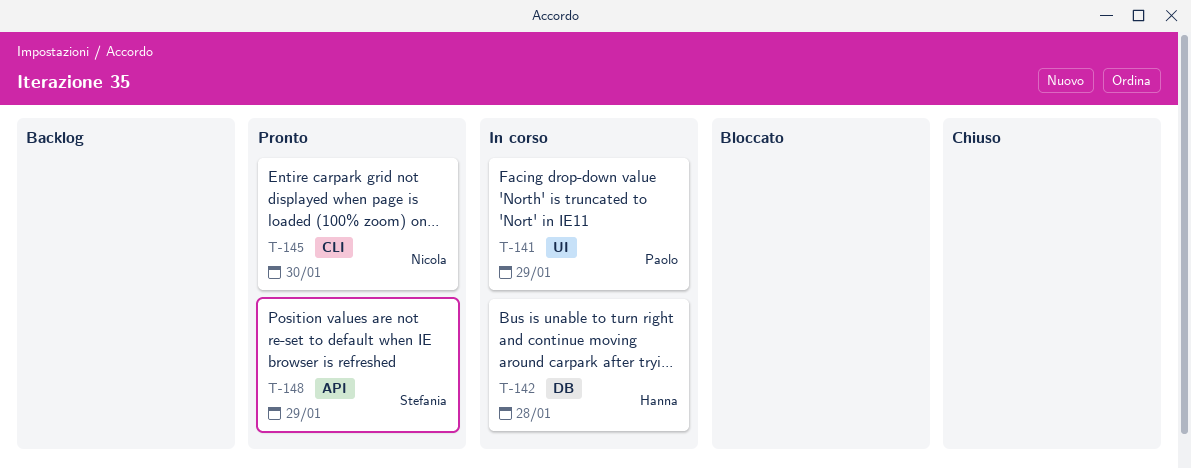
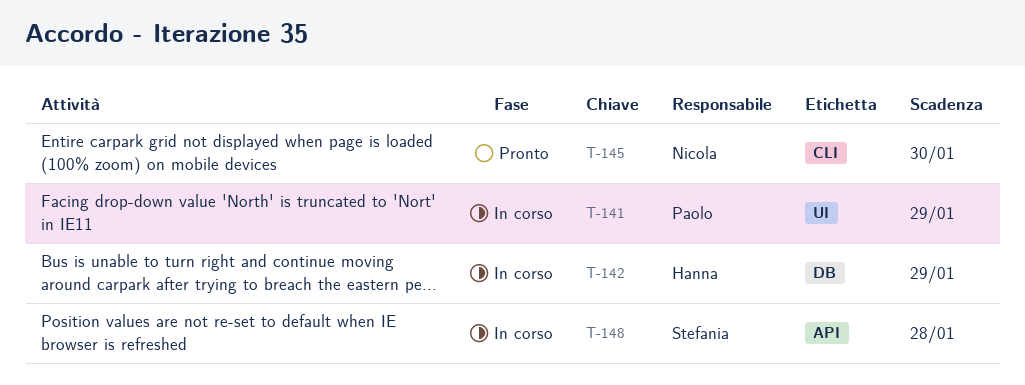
T-142, due: Jan 28 -> Jan 29
T-148, status: Pronto -> In corso
T-148, due: Jan 29 -> Jan 28

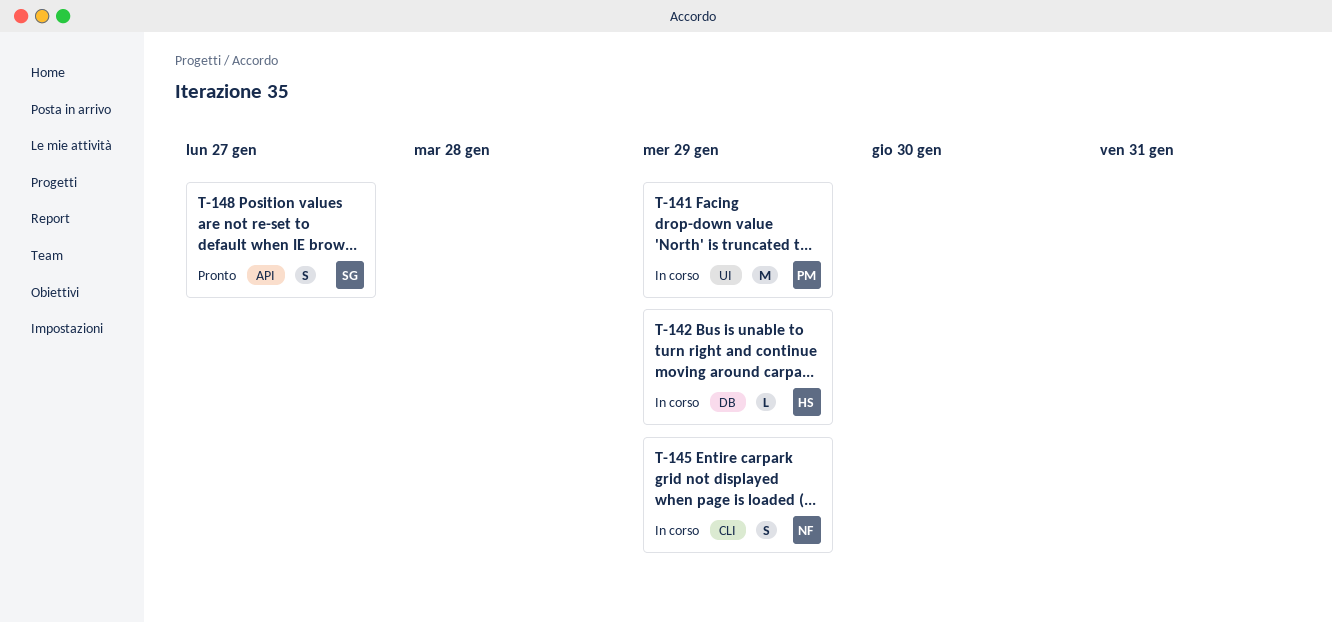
T-145, status: Pronto -> In corso
T-145, due: Jan 30 -> Jan 29
T-148, status: In corso -> Pronto
T-148, due: Jan 28 -> Jan 27

